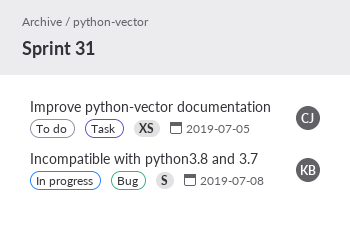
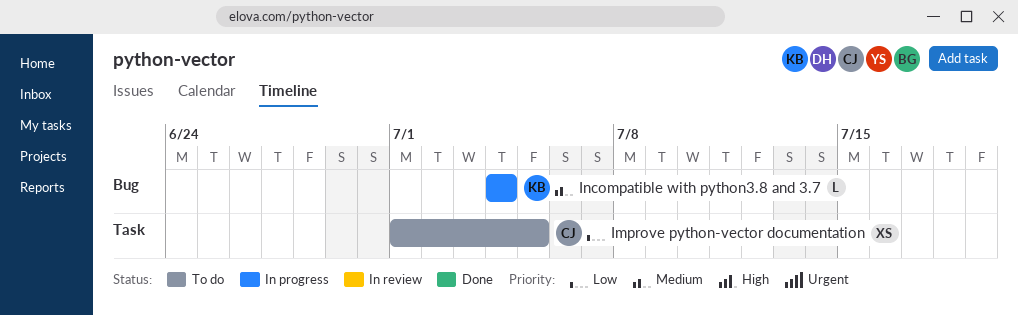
Incompatible with python3.8 and 3.7, estimate: S -> L
Incompatible with python3.8 and 3.7, due: Jul 8 -> Jul 4

